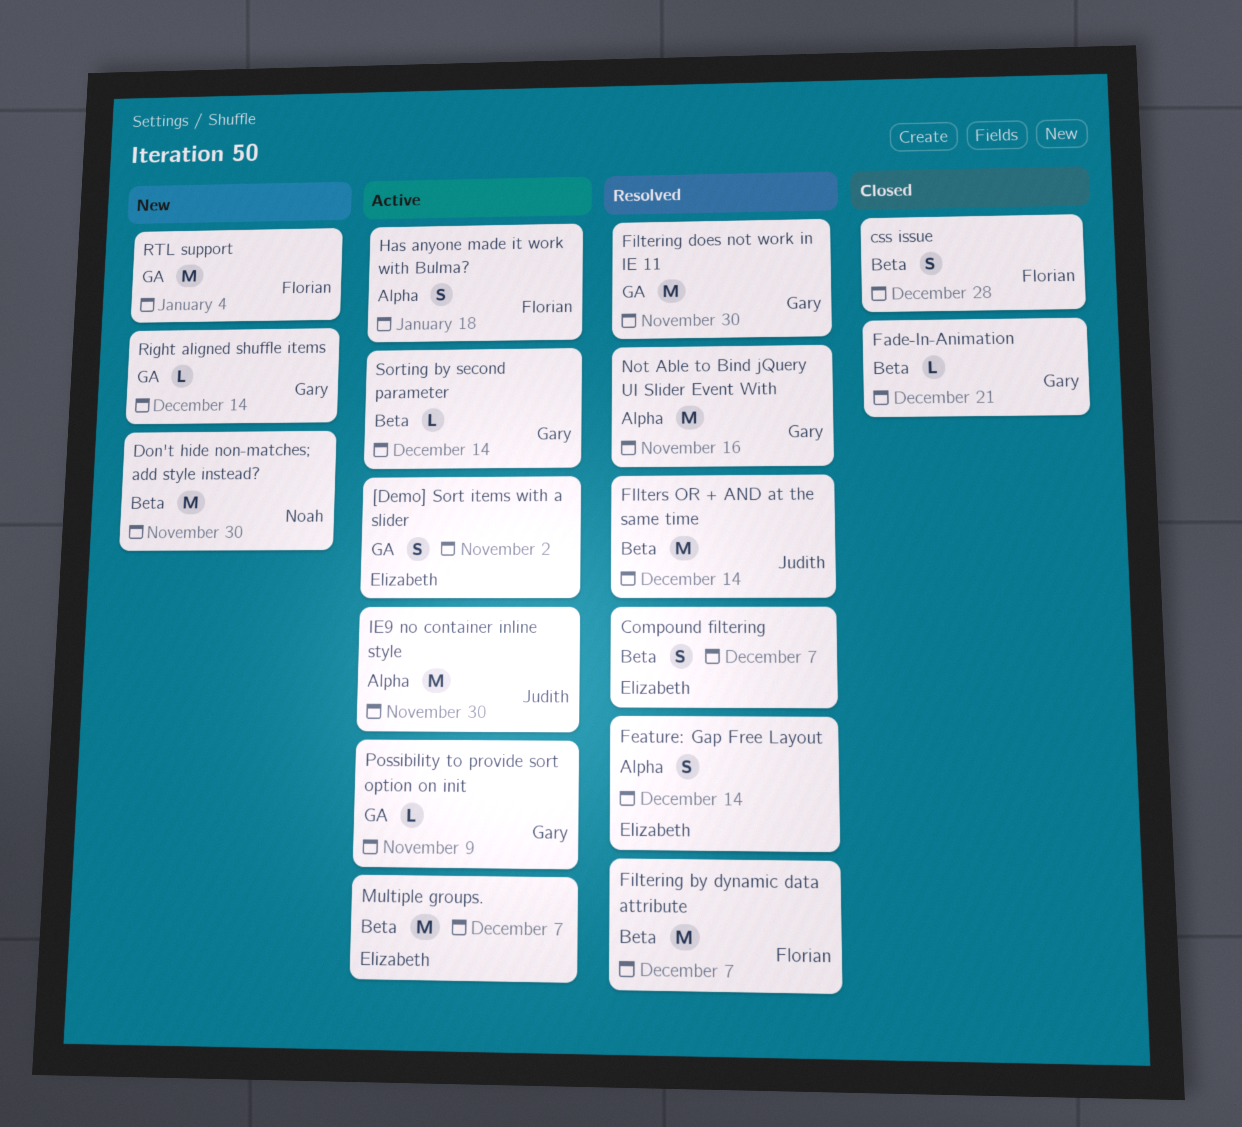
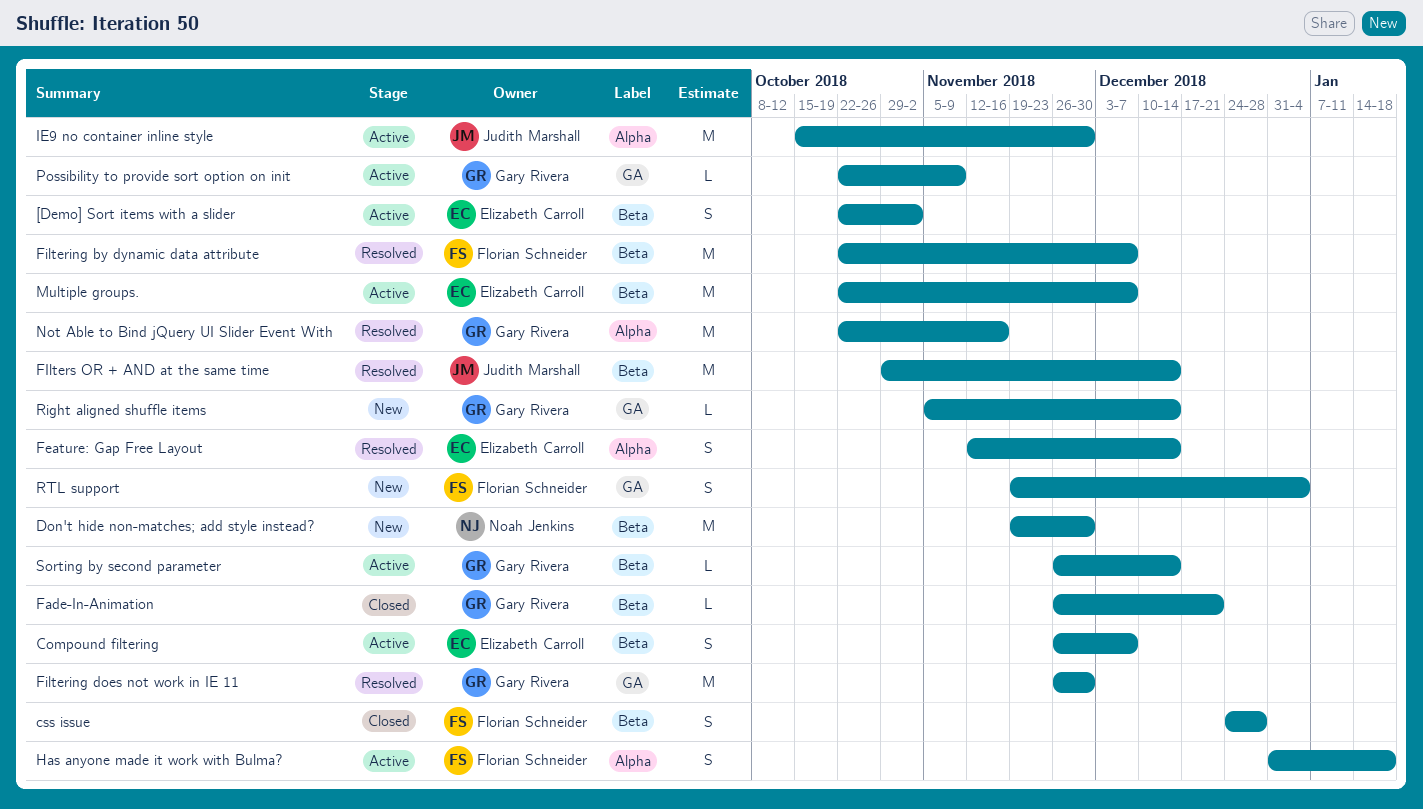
[Demo] Sort items with a slider, label: GA -> Beta
Compound filtering, status: Resolved -> Active
RTL support, estimate: M -> S

